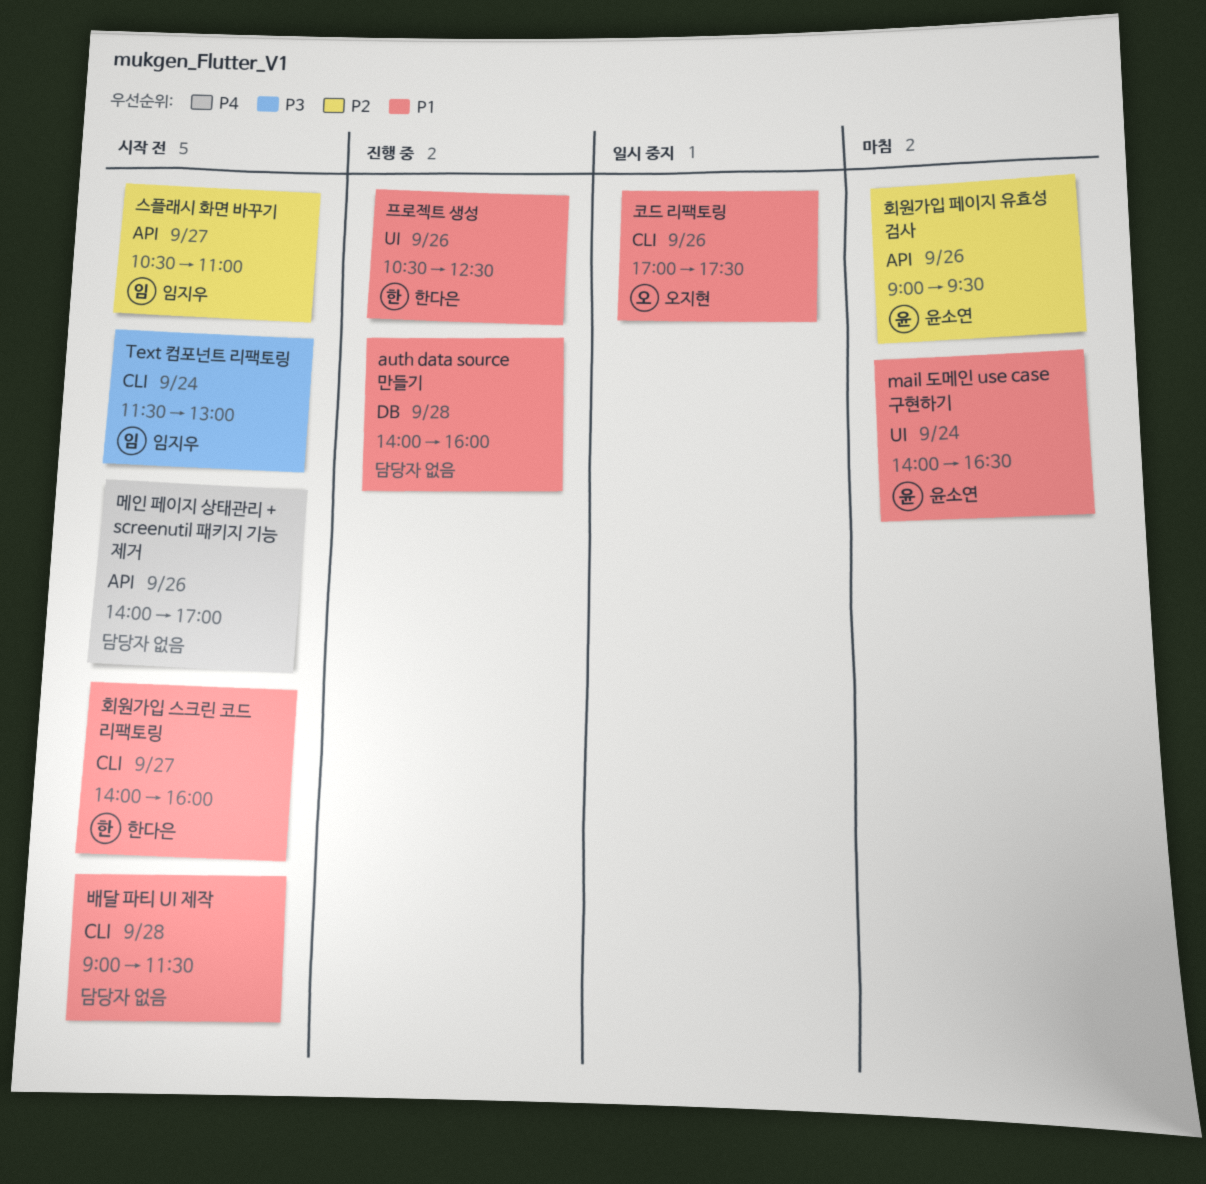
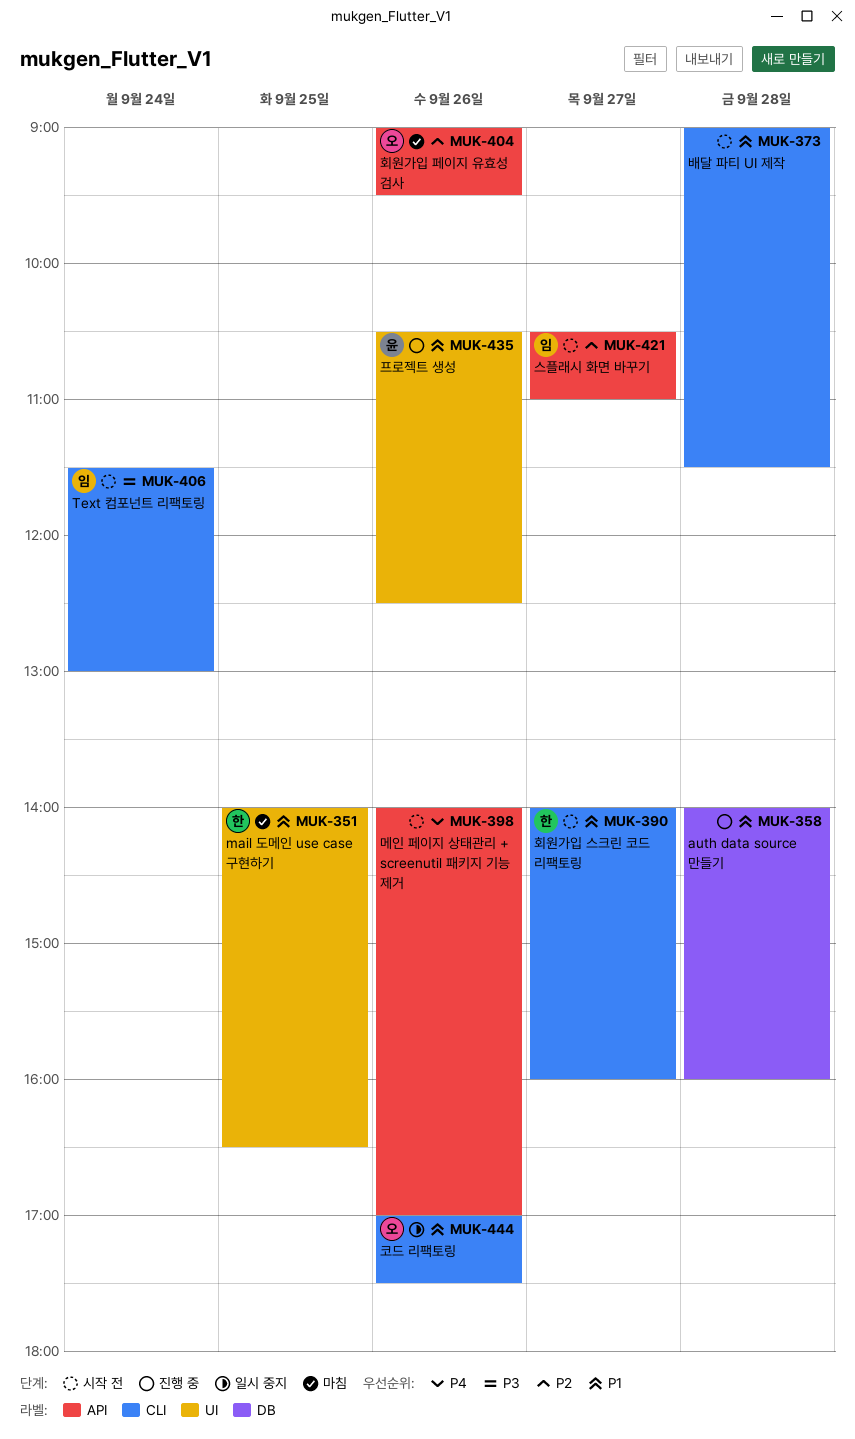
mail 도메인 use case 구현하기, owner: 윤소연 -> 한다은
mail 도메인 use case 구현하기, day: Sep 24 -> Sep 25
프로젝트 생성, owner: 한다은 -> 윤소연
회원가입 페이지 유효성 검사, owner: 윤소연 -> 오지현

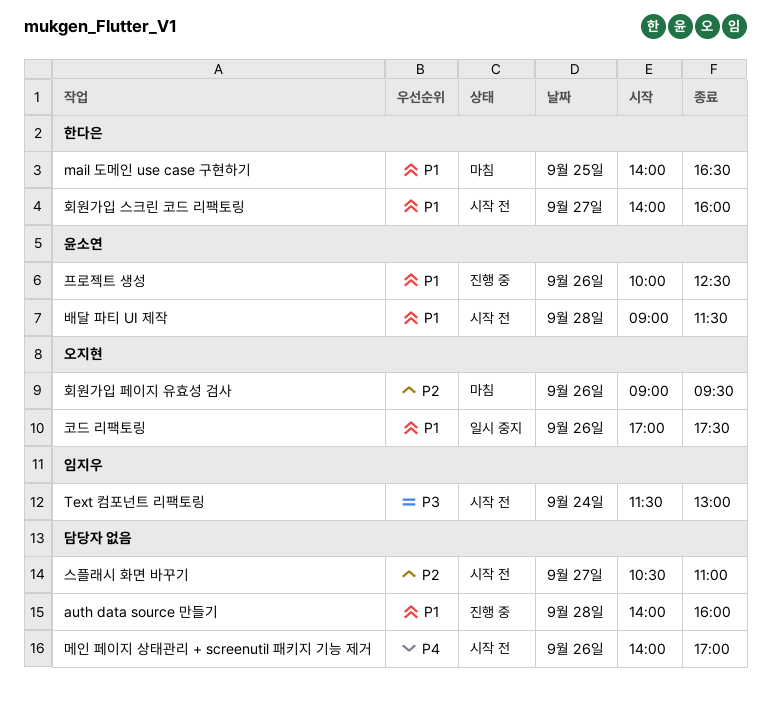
배달 파티 UI 제작, owner: none -> 윤소연
스플래시 화면 바꾸기, owner: 임지우 -> none
프로젝트 생성, begins: 10:30 -> 10:00

